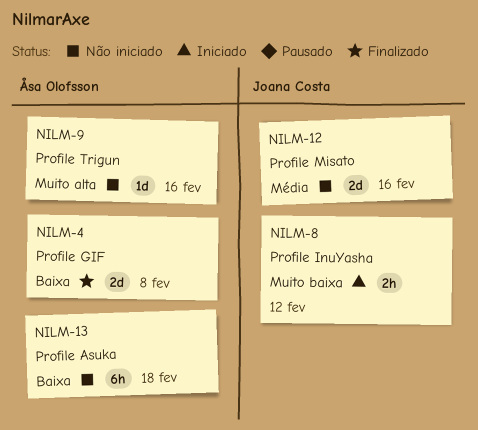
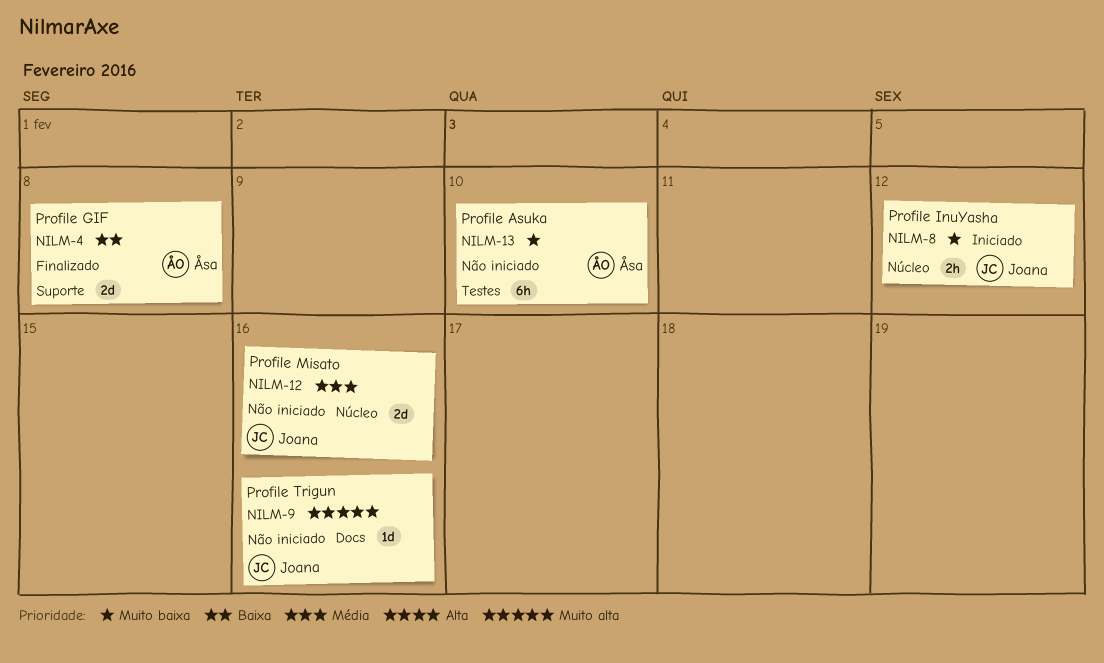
NILM-9, owner: Åsa Olofsson -> Joana Costa
NILM-13, priority: Baixa -> Muito baixa
NILM-13, due: Feb 18 -> Feb 10

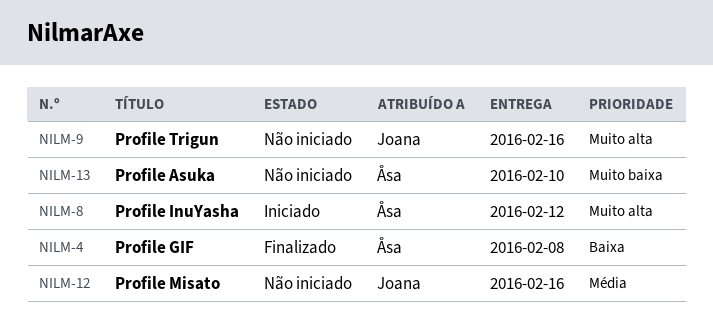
NILM-8, owner: Joana -> Åsa
NILM-8, priority: Muito baixa -> Muito alta

